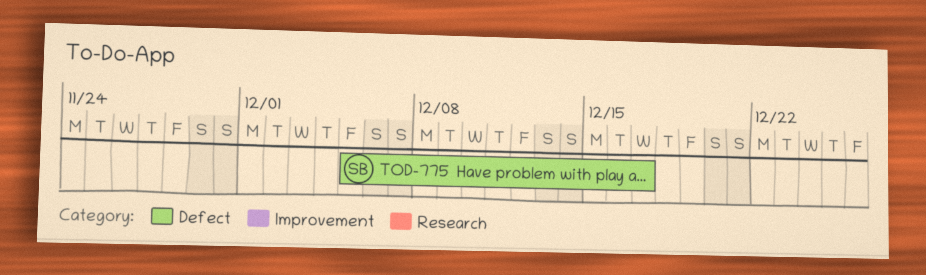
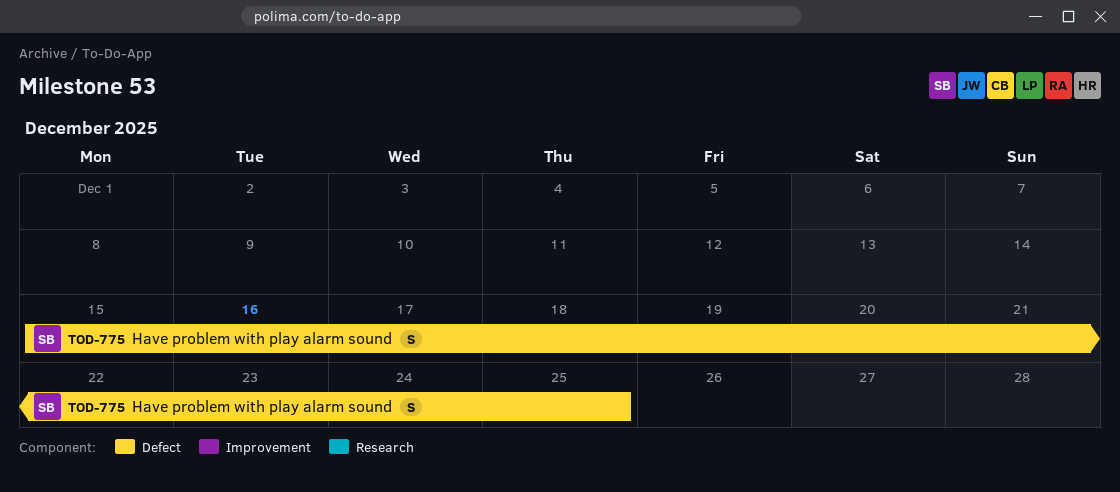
TOD-775, start: Dec 5 -> Dec 15
TOD-775, due: Dec 17 -> Dec 25

